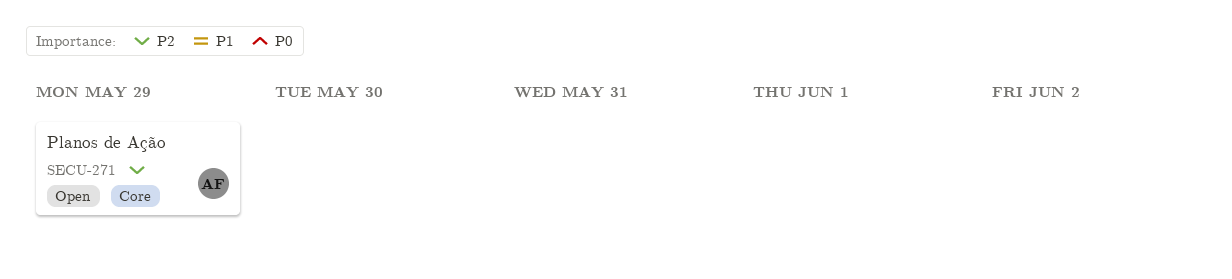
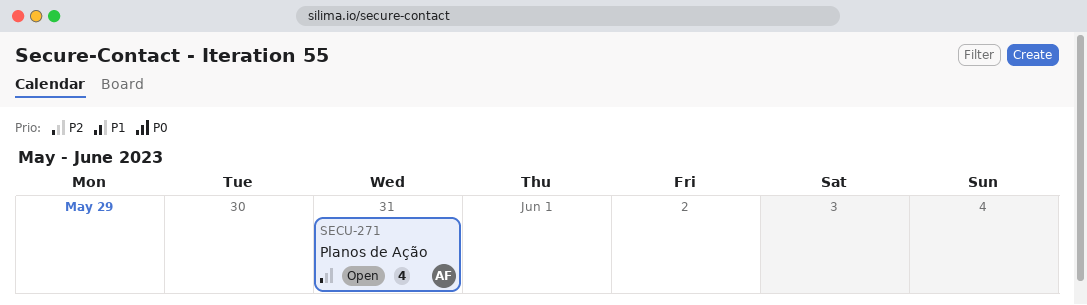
SECU-271, due: May 29 -> May 31

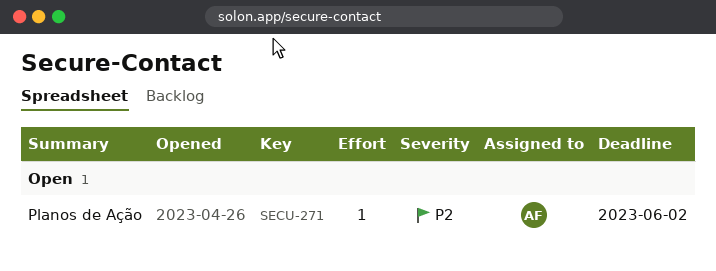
SECU-271, estimate: 4 -> 1
SECU-271, due: May 31 -> Jun 2

